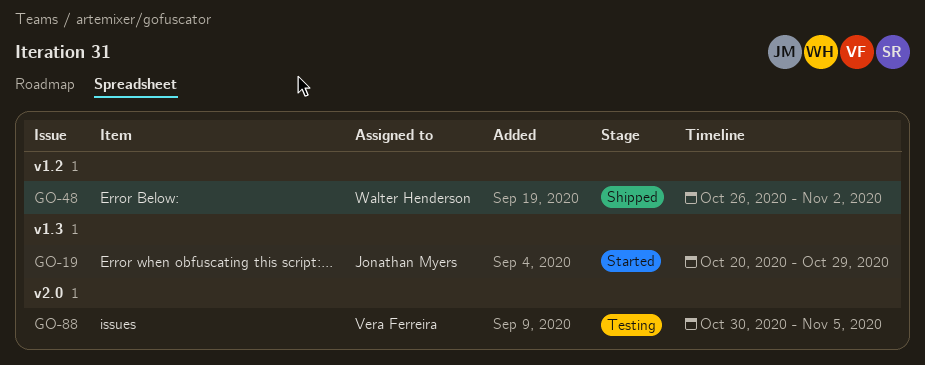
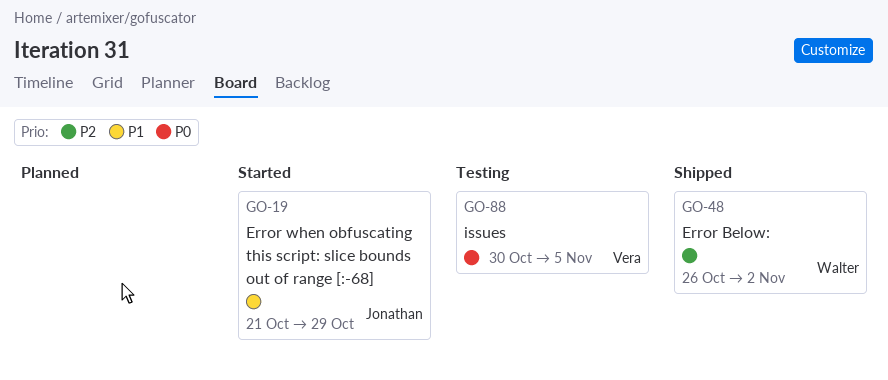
GO-19, start: Oct 20 -> Oct 21

